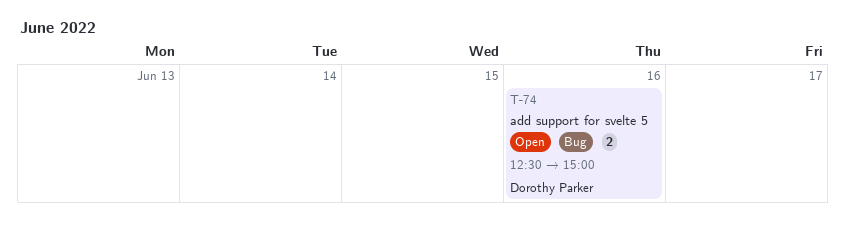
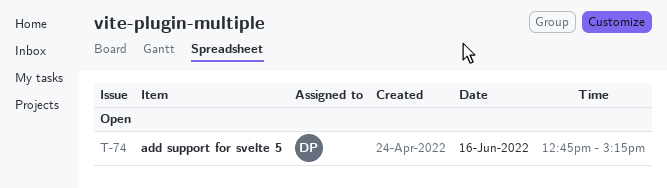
T-74, begins: 12:30 -> 12:45
T-74, ends: 15:00 -> 15:15

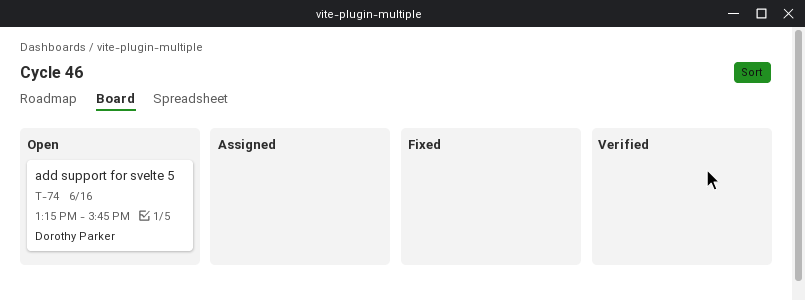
T-74, begins: 12:45 -> 13:15
T-74, ends: 15:15 -> 15:45

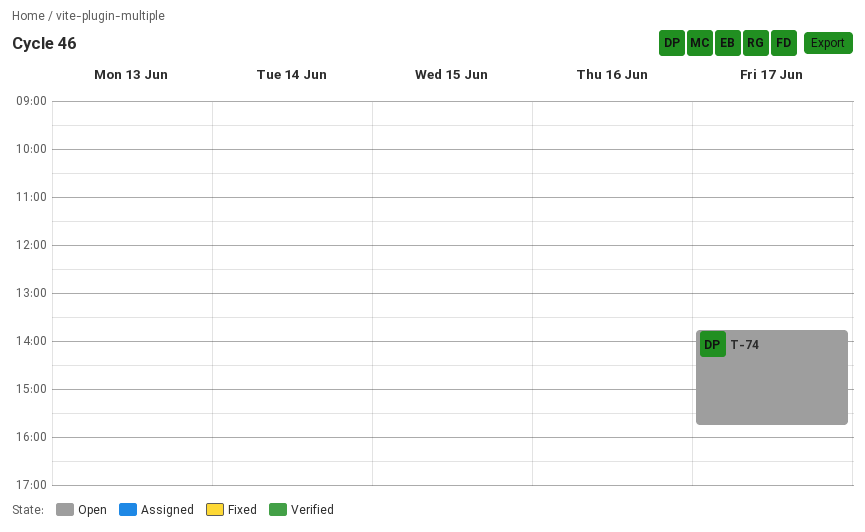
T-74, day: Jun 16 -> Jun 17
T-74, begins: 13:15 -> 13:45

